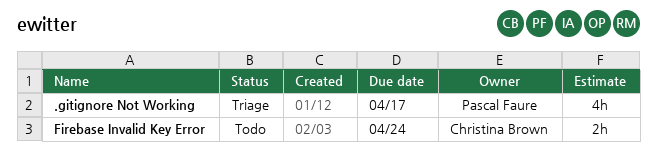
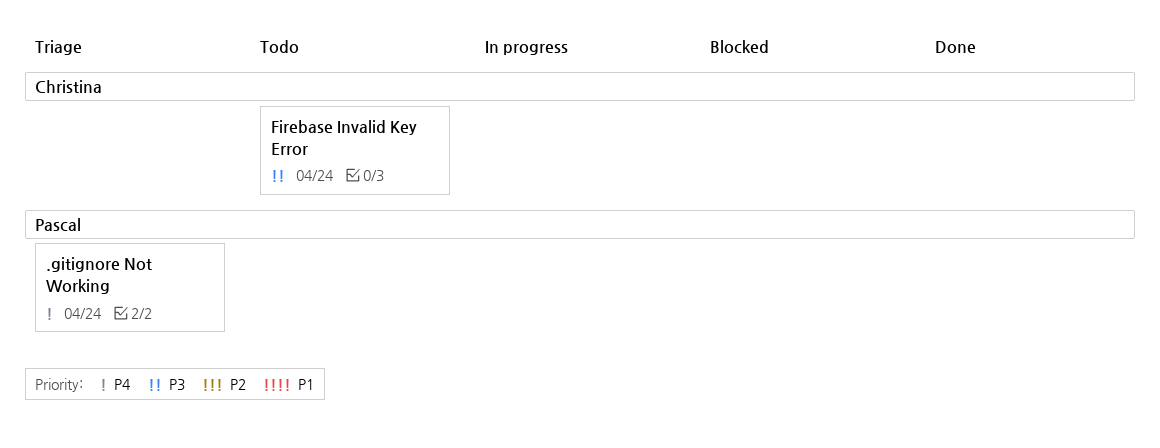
.gitignore Not Working, due: Apr 17 -> Apr 24

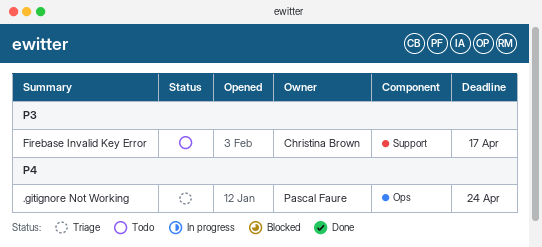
Firebase Invalid Key Error, due: Apr 24 -> Apr 17

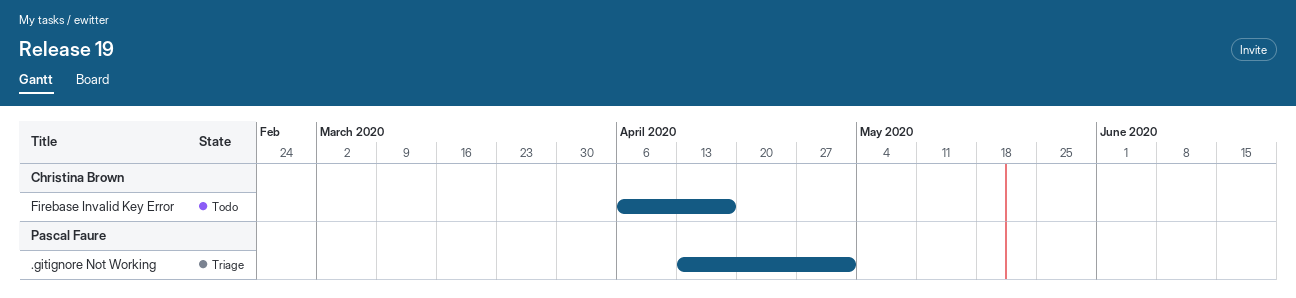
.gitignore Not Working, due: Apr 24 -> May 1

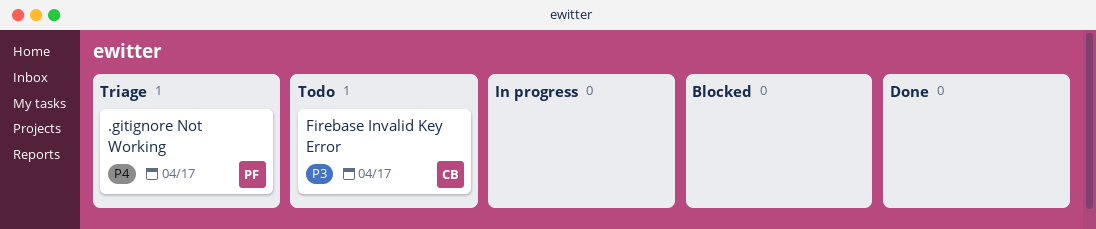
.gitignore Not Working, due: May 1 -> Apr 17

